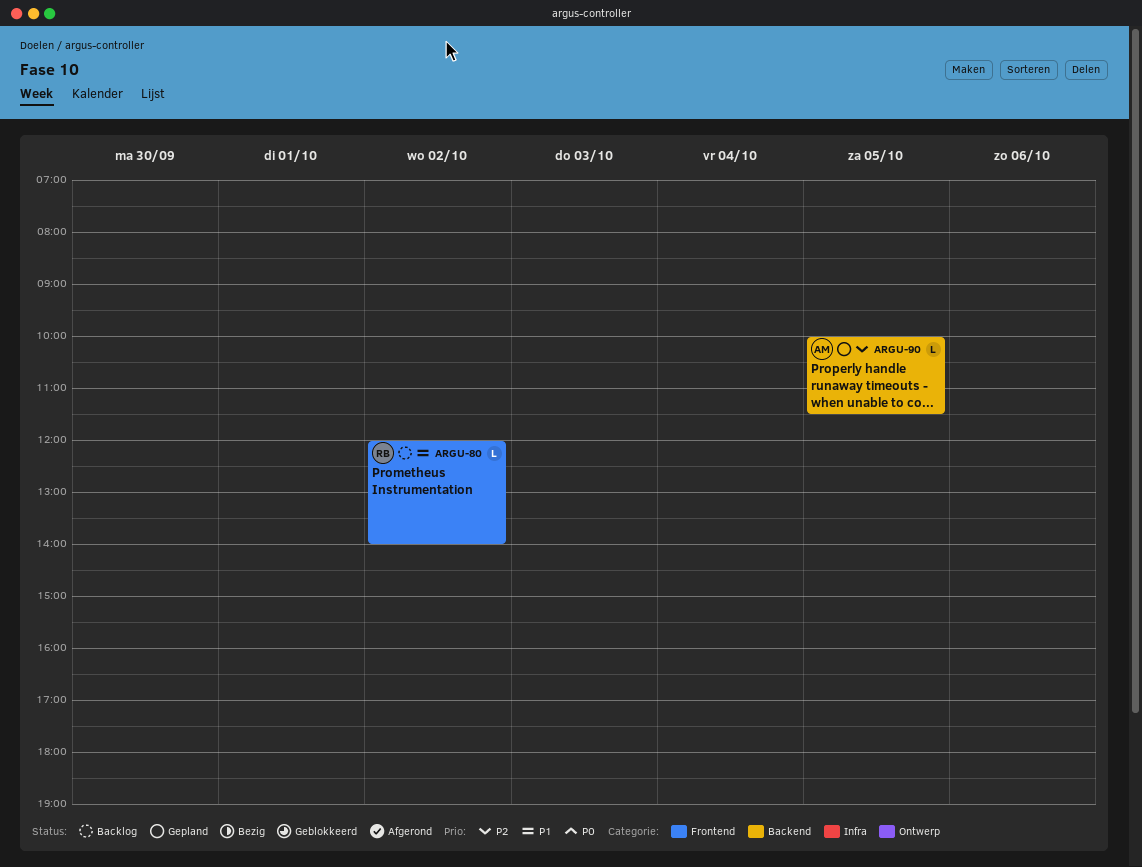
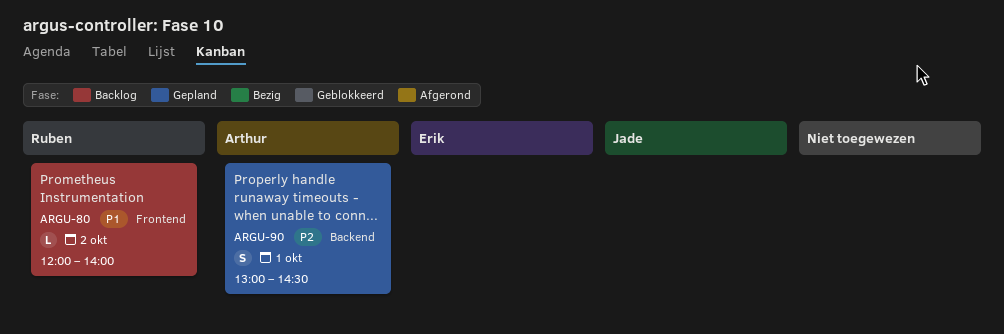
ARGU-90, estimate: L -> S
ARGU-90, day: Oct 5 -> Oct 1
ARGU-90, begins: 10:00 -> 13:00
ARGU-90, ends: 11:30 -> 14:30

